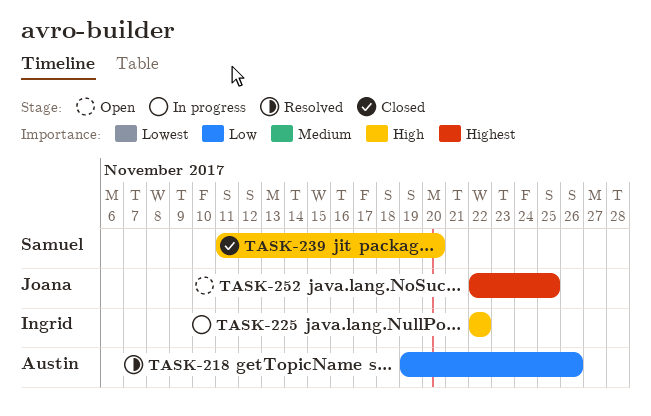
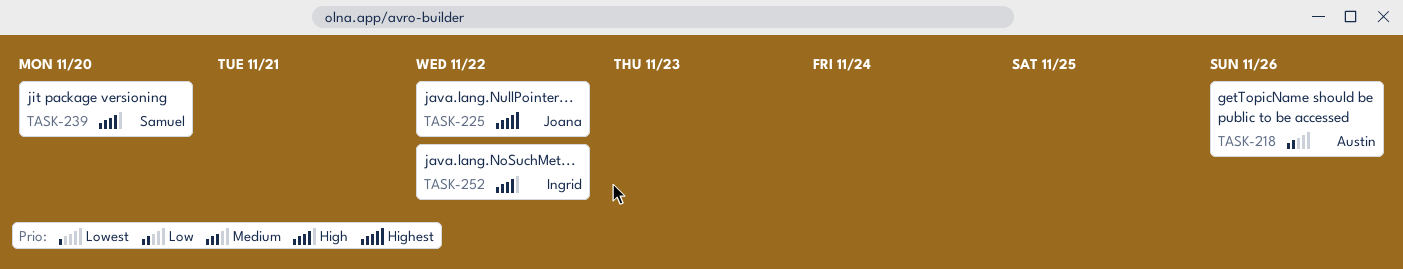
TASK-225, owner: Ingrid -> Joana
TASK-225, priority: High -> Highest
TASK-252, owner: Joana -> Ingrid
TASK-252, priority: Highest -> High
TASK-252, due: Nov 25 -> Nov 22

